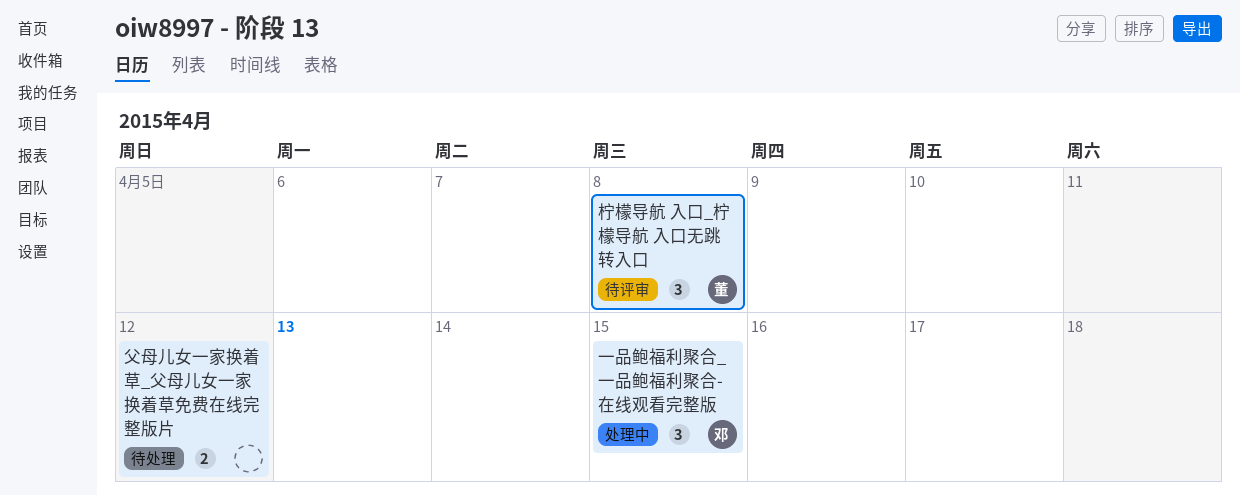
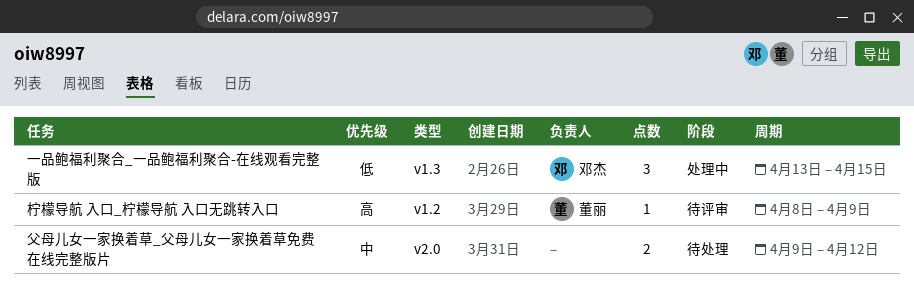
柠檬导航 入口_柠檬导航 入口无跳转入口, estimate: 3 -> 1
柠檬导航 入口_柠檬导航 入口无跳转入口, due: Apr 8 -> Apr 9

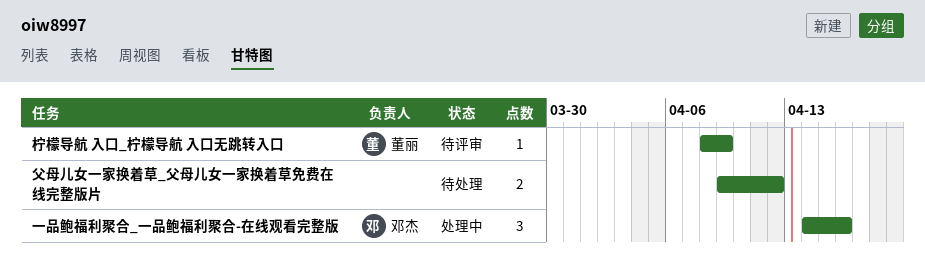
一品鲍福利聚合_一品鲍福利聚合-在线观看完整版, start: Apr 13 -> Apr 14
一品鲍福利聚合_一品鲍福利聚合-在线观看完整版, due: Apr 15 -> Apr 16

